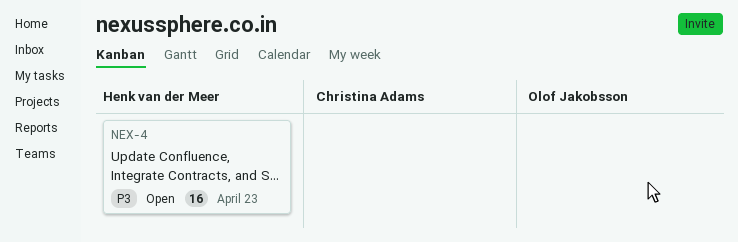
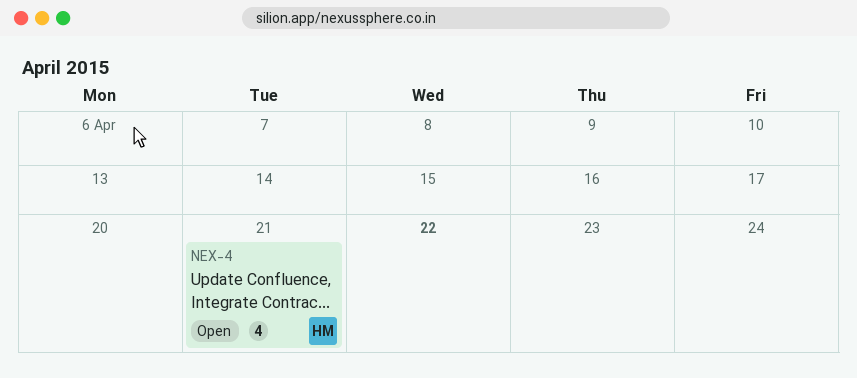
NEX-4, estimate: 16 -> 4
NEX-4, due: Apr 23 -> Apr 21

